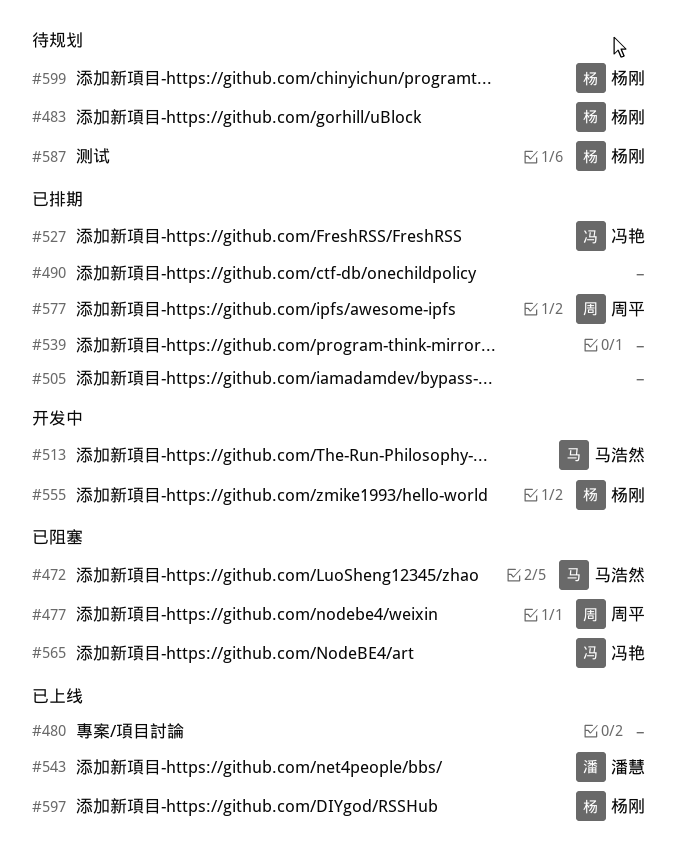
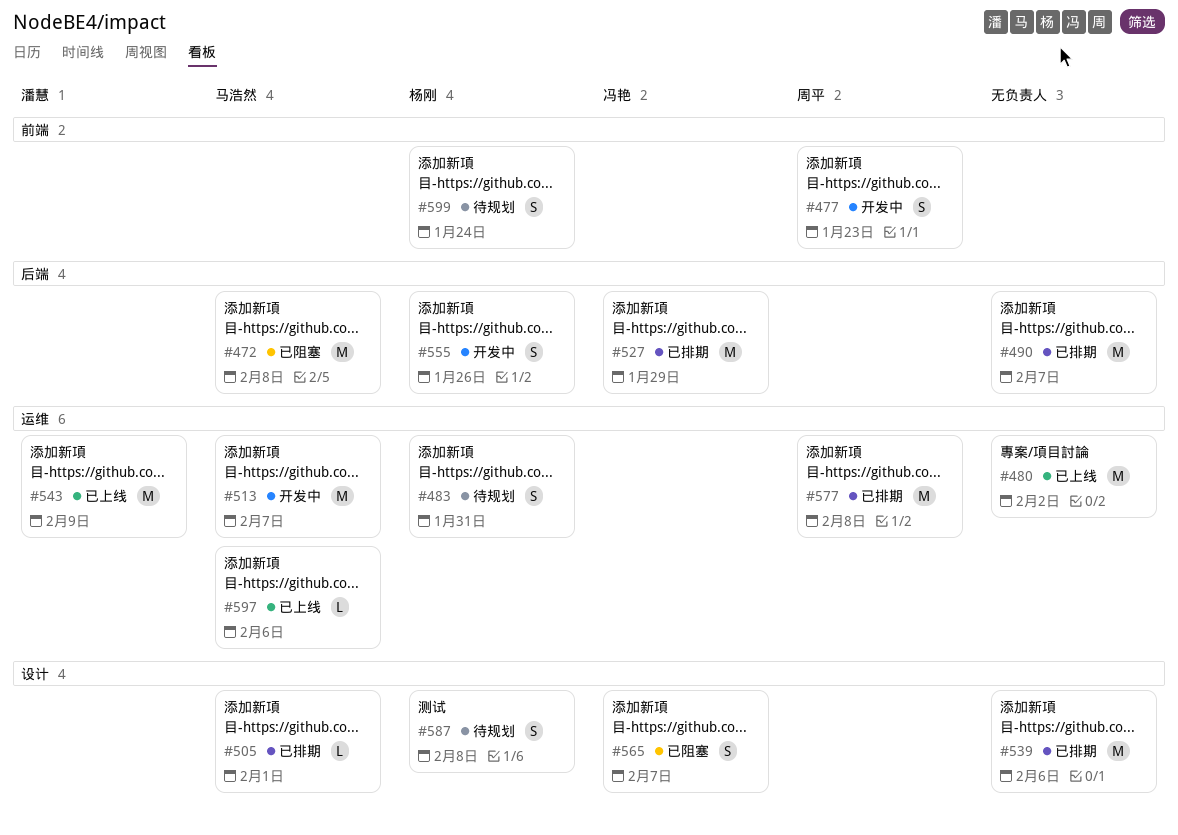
#477, status: 已阻塞 -> 开发中
#505, owner: none -> 马浩然
#597, owner: 杨刚 -> 马浩然

